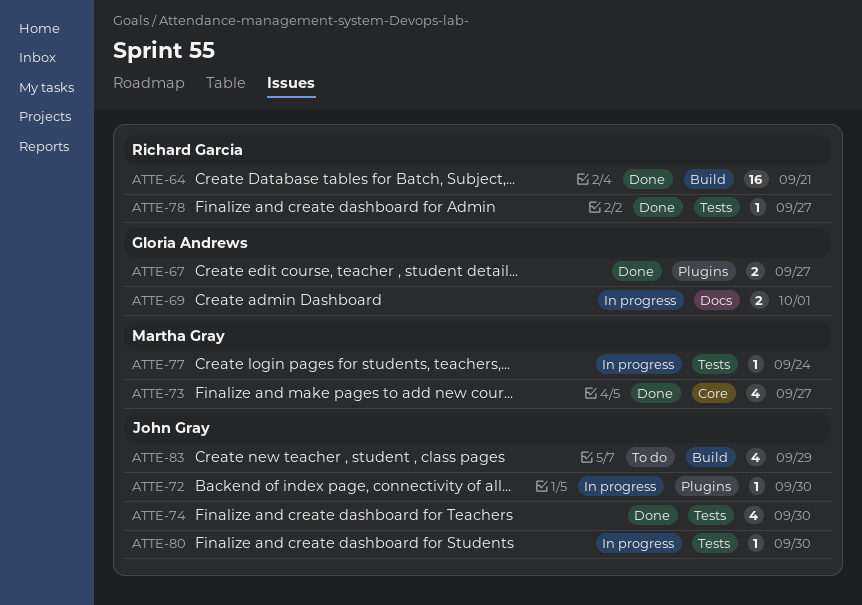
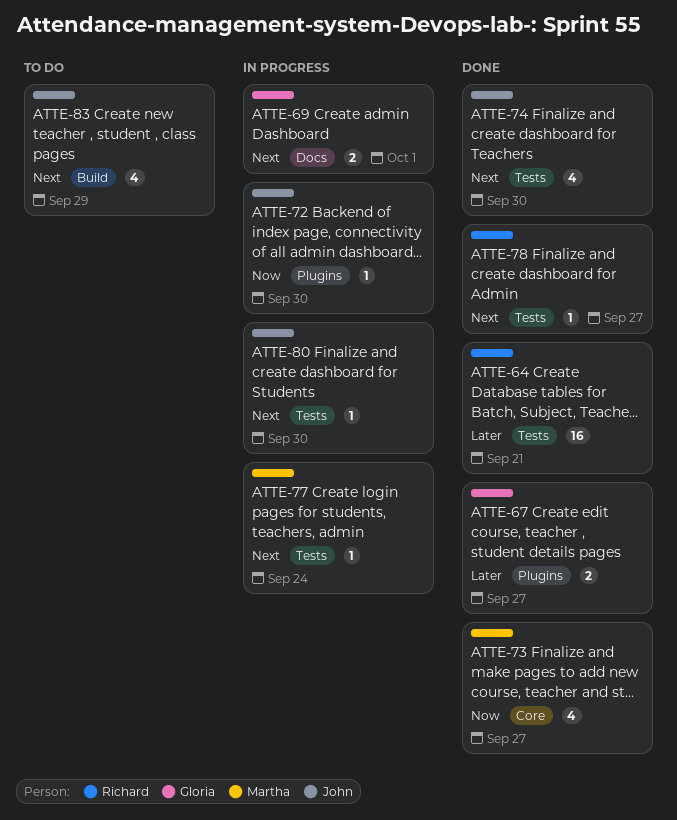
ATTE-64, label: Build -> Tests

